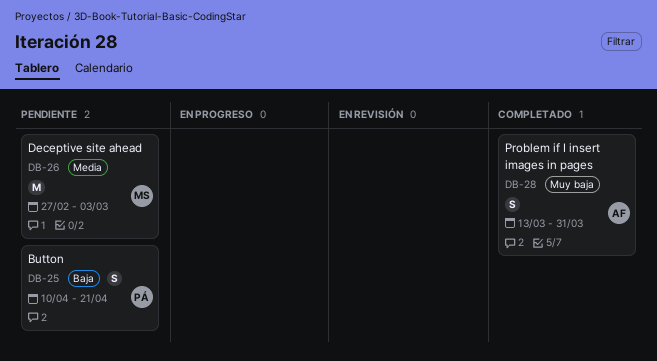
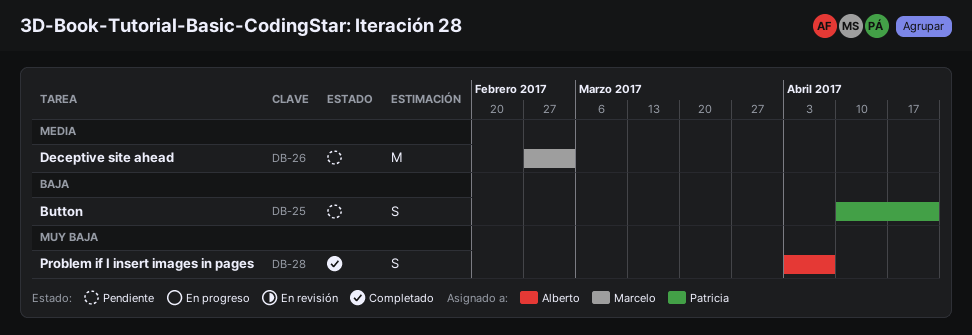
DB-28, start: Mar 13 -> Apr 3
DB-28, due: Mar 31 -> Apr 7

